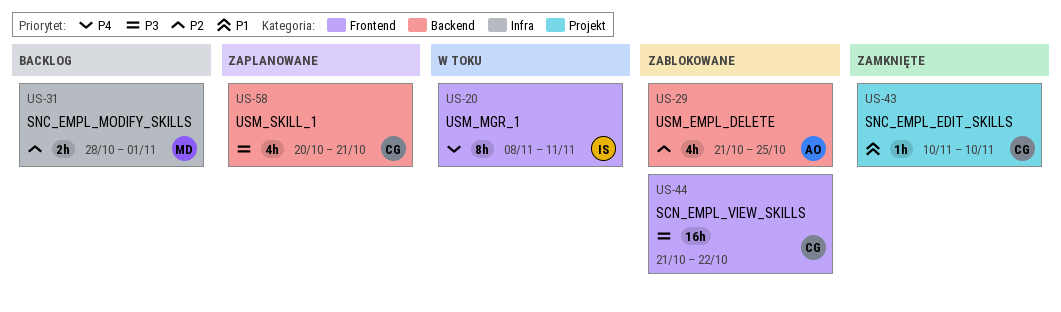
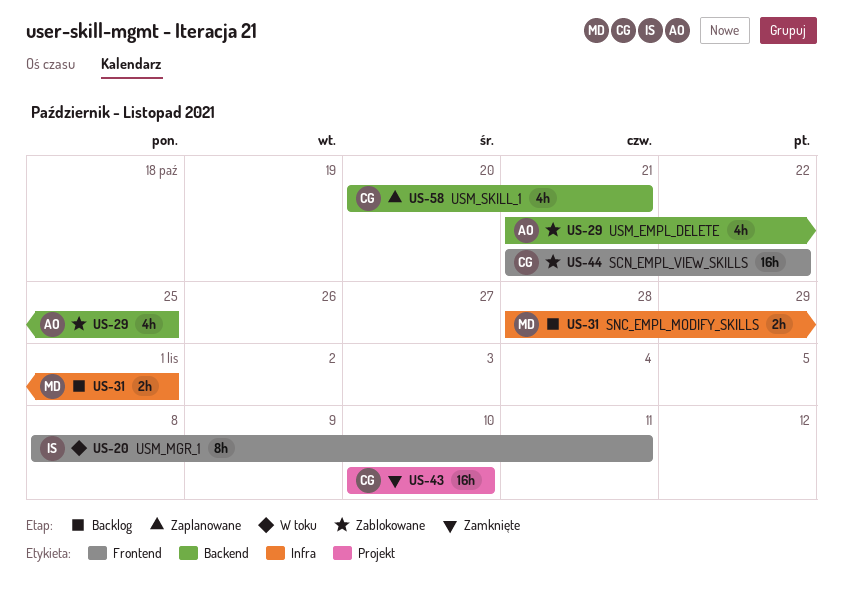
US-43, estimate: 1h -> 16h

